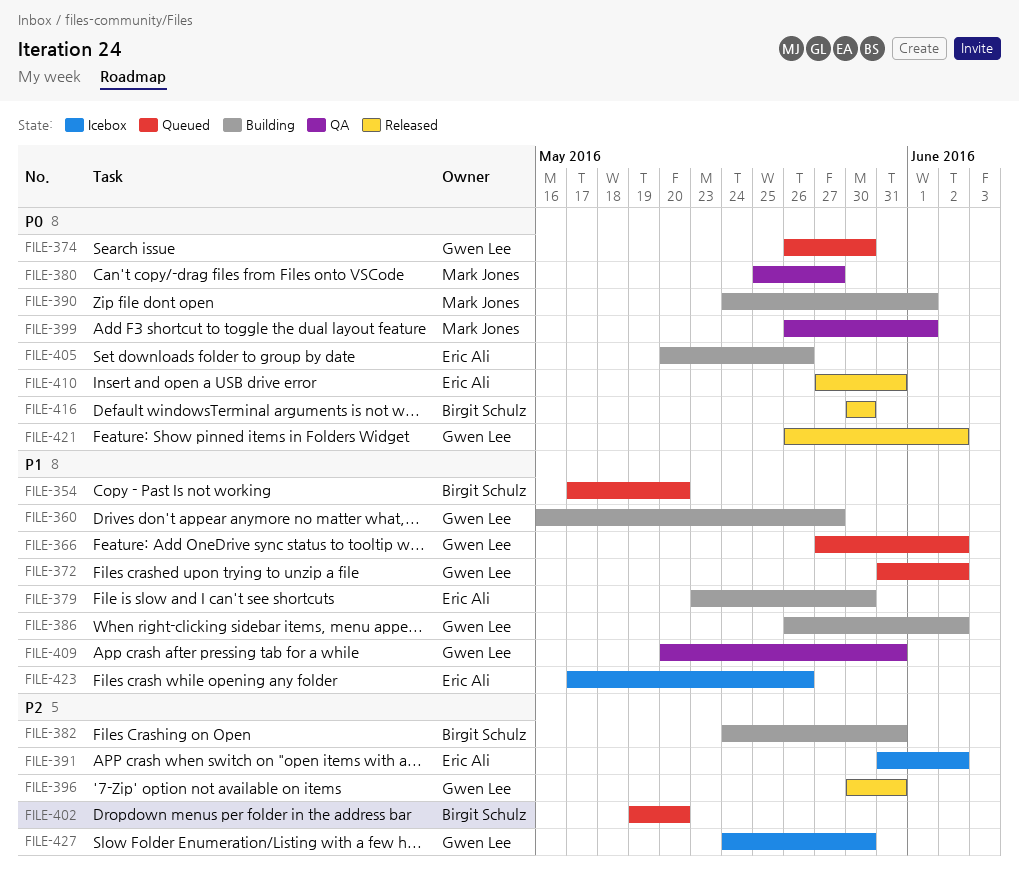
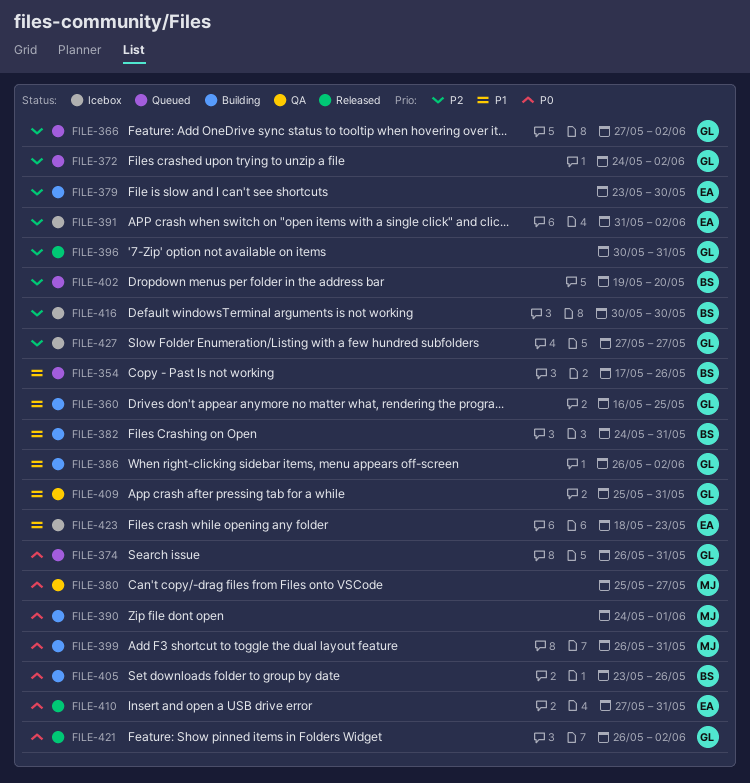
FILE-354, due: May 20 -> May 26
FILE-360, due: May 27 -> May 25
FILE-366, priority: P1 -> P2
FILE-372, priority: P1 -> P2
FILE-372, start: May 31 -> May 24
FILE-374, due: May 30 -> May 31
FILE-379, priority: P1 -> P2
FILE-382, priority: P2 -> P1
FILE-399, status: QA -> Building
FILE-399, due: Jun 1 -> May 31
FILE-405, owner: Eric Ali -> Birgit Schulz
FILE-405, start: May 20 -> May 23
FILE-409, start: May 20 -> May 25
FILE-416, status: Released -> Icebox
FILE-416, priority: P0 -> P2
FILE-423, start: May 17 -> May 18
FILE-423, due: May 26 -> May 23
FILE-427, start: May 24 -> May 27
FILE-427, due: May 30 -> May 27

